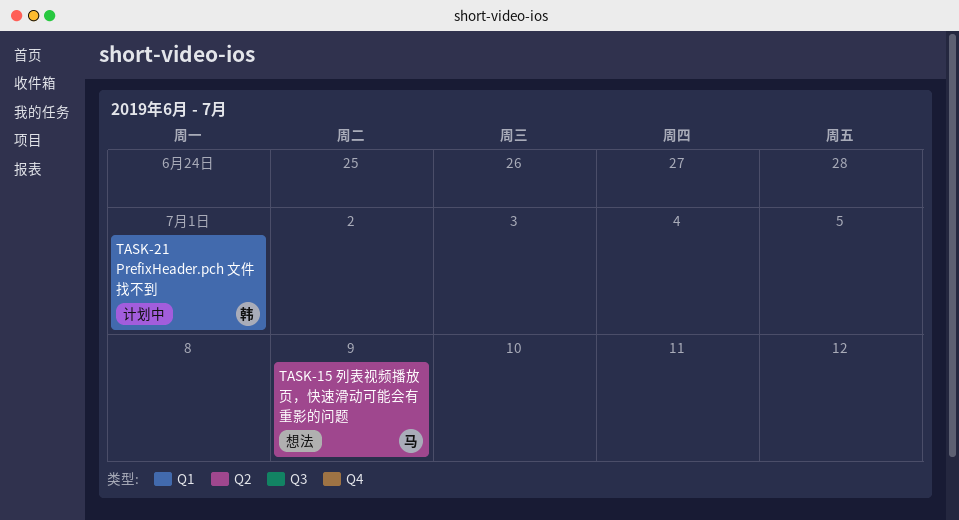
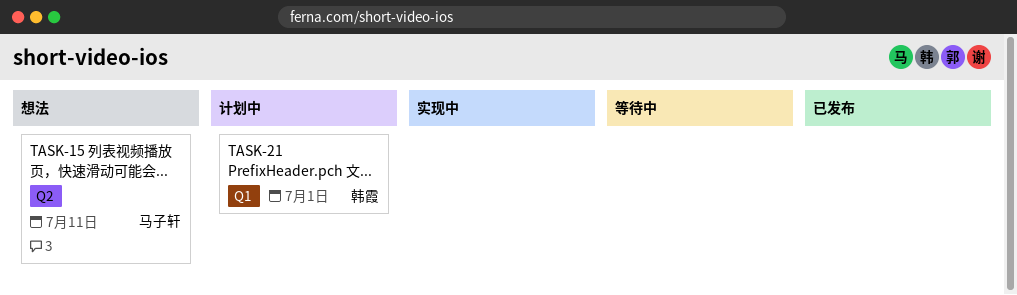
TASK-15, due: Jul 9 -> Jul 11

